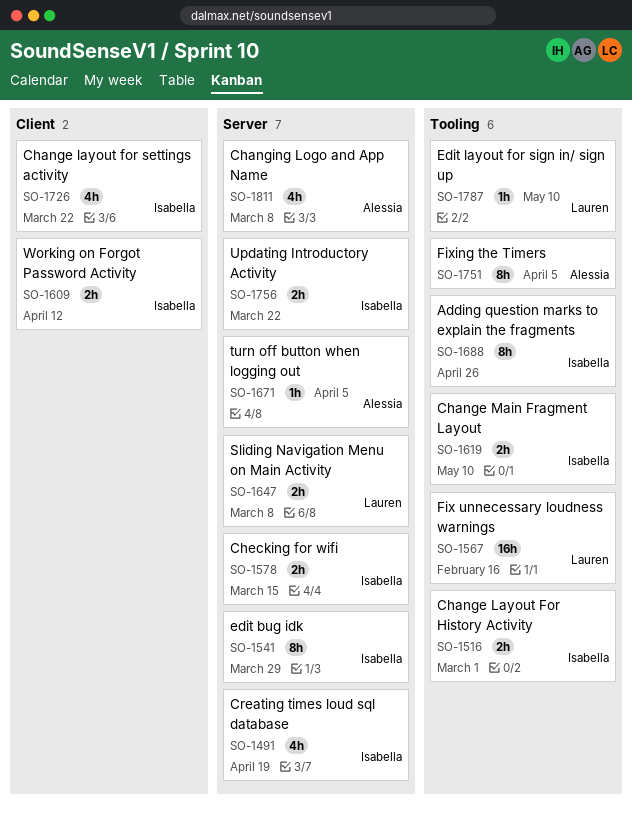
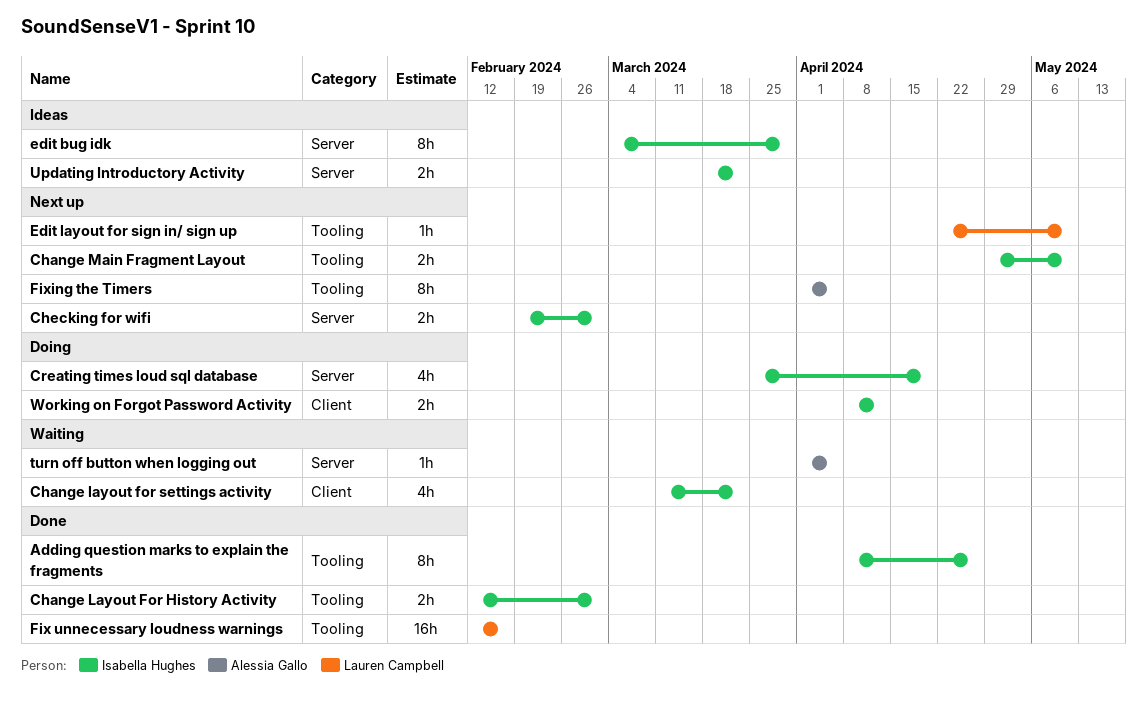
Changing Logo and App Name: present -> none
Checking for wifi, due: Mar 15 -> Mar 1
Sliding Navigation Menu on Main Activity: present -> none

